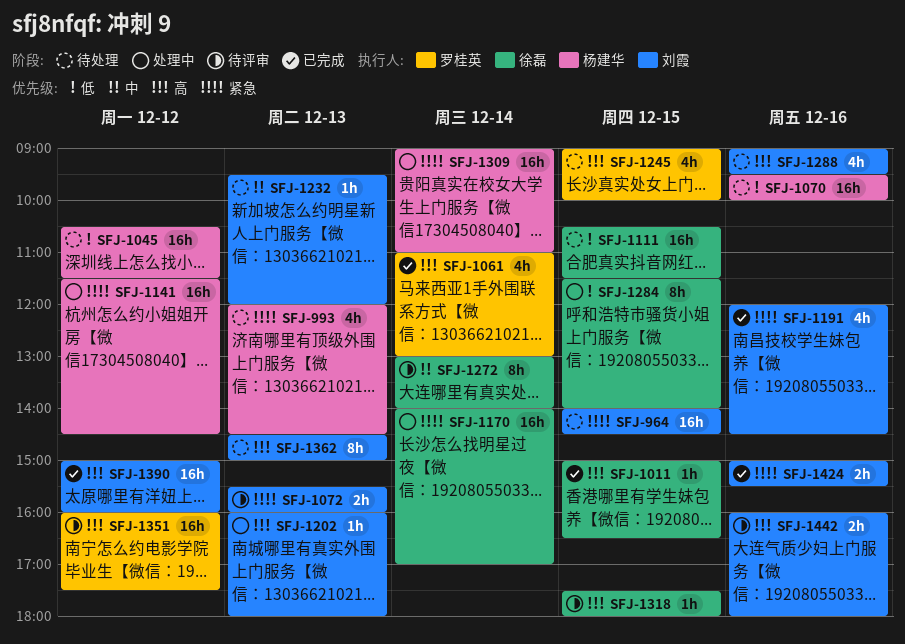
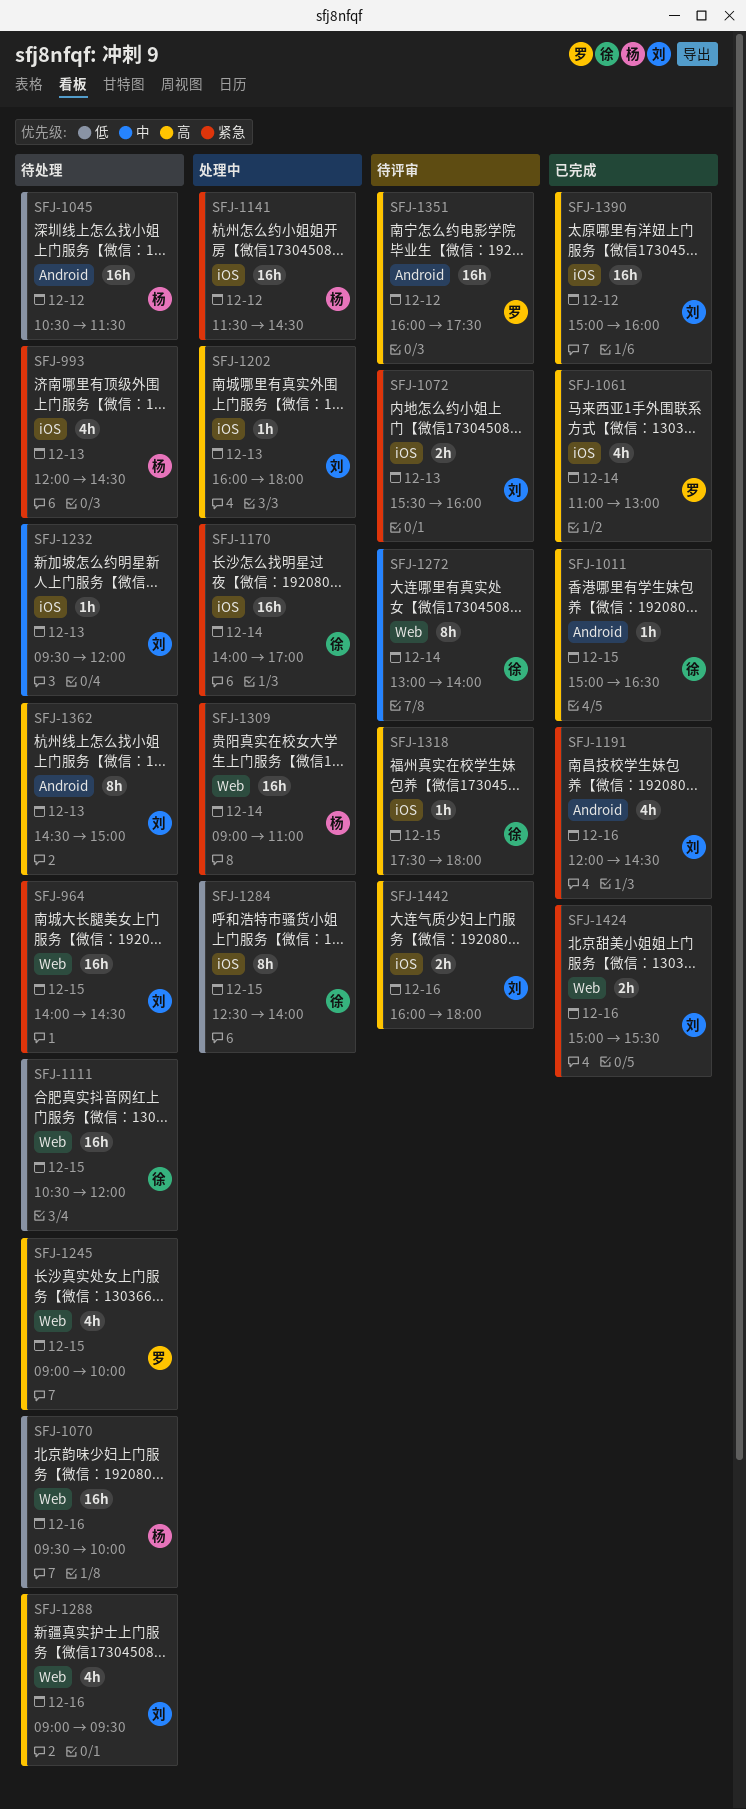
SFJ-1111, ends: 11:30 -> 12:00
SFJ-1284, begins: 11:30 -> 12:30

